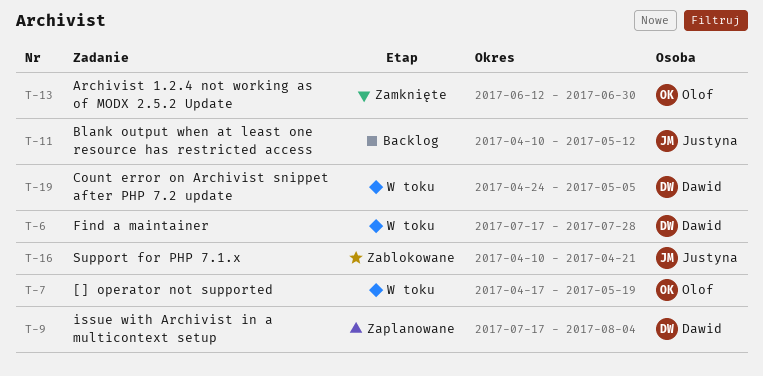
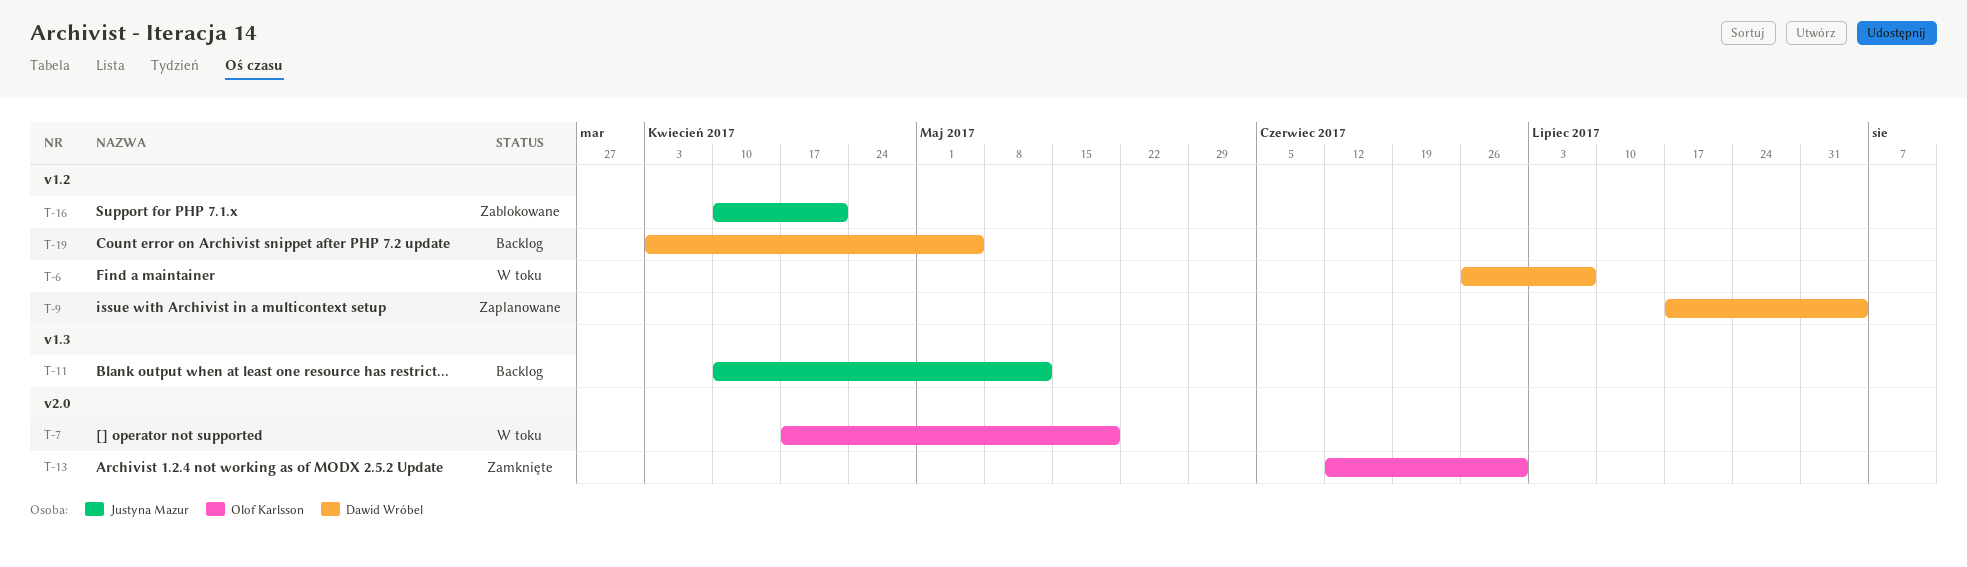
T-6, start: Jul 17 -> Jun 26
T-6, due: Jul 28 -> Jul 7
T-19, status: W toku -> Backlog
T-19, start: Apr 24 -> Apr 3

